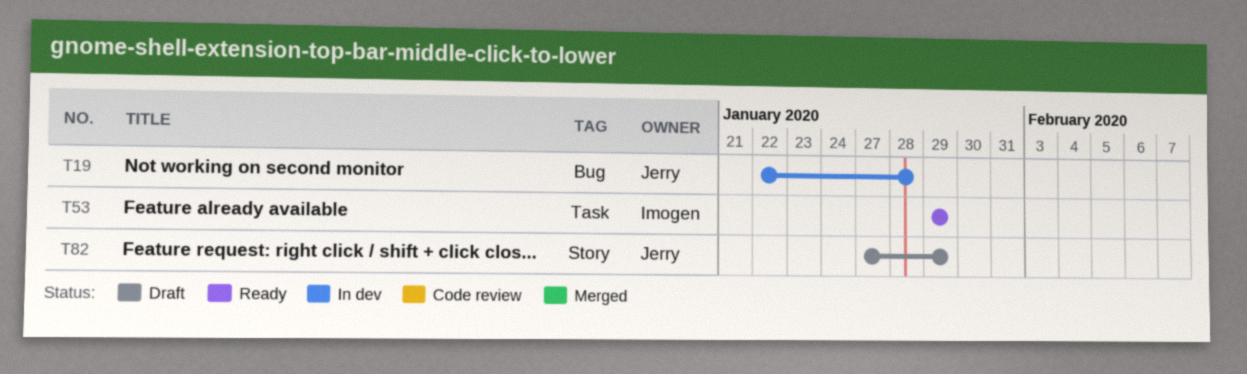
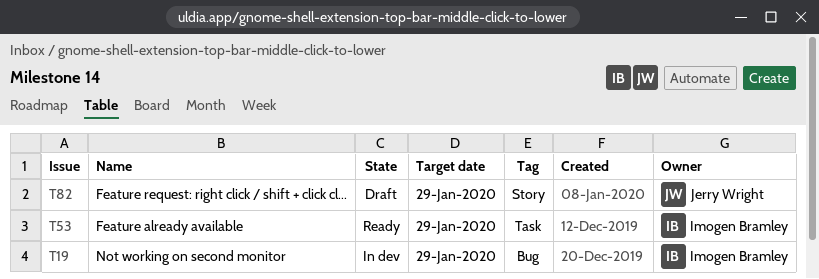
T19, owner: Jerry Wright -> Imogen Bramley
T19, due: Jan 28 -> Jan 29

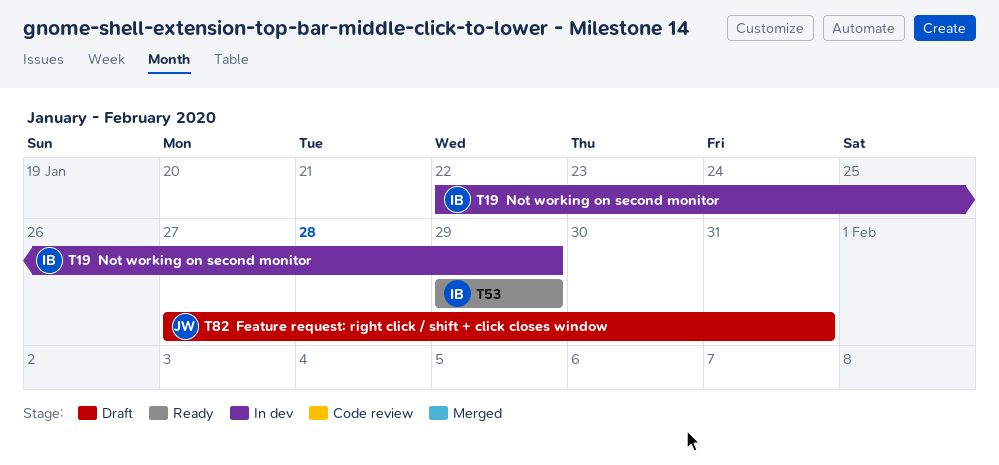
T82, due: Jan 29 -> Jan 31

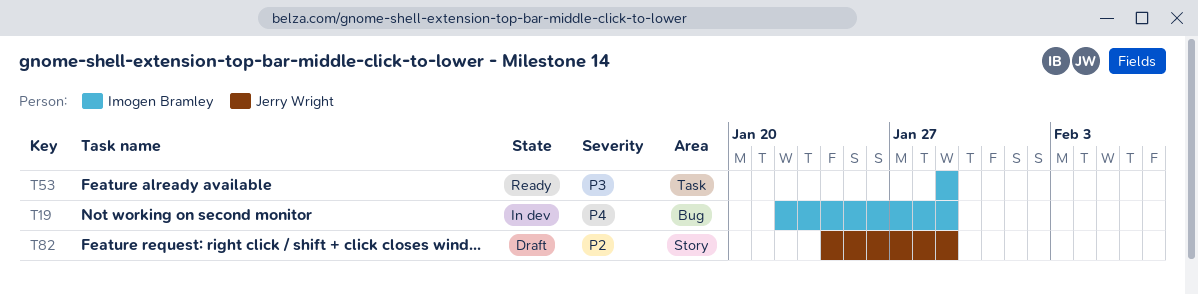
T82, start: Jan 27 -> Jan 24
T82, due: Jan 31 -> Jan 29

